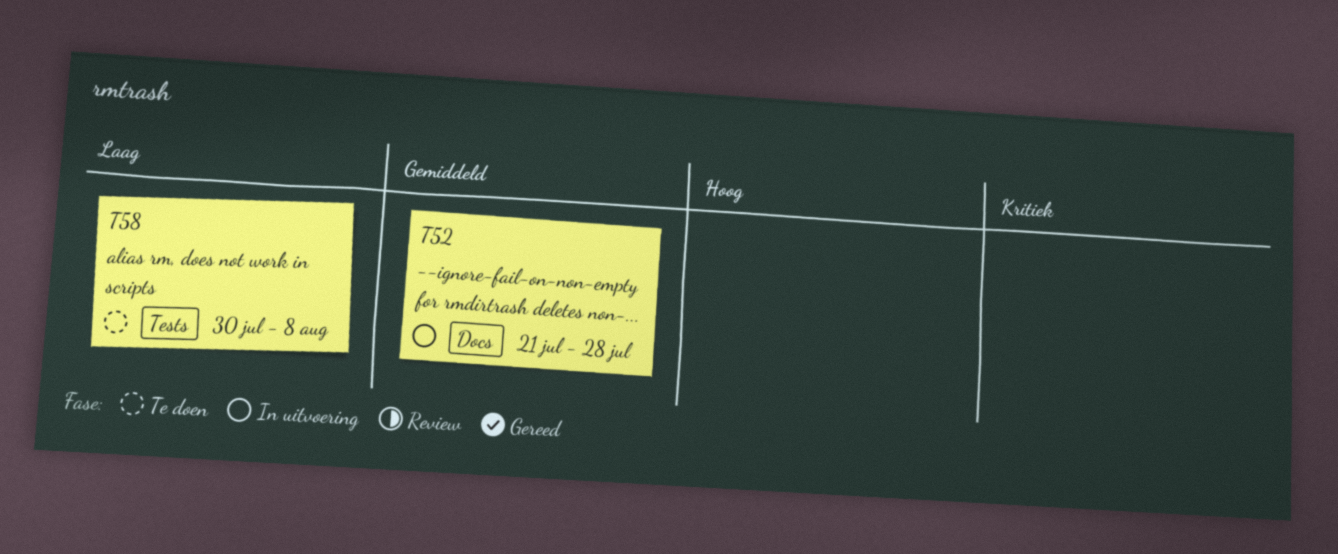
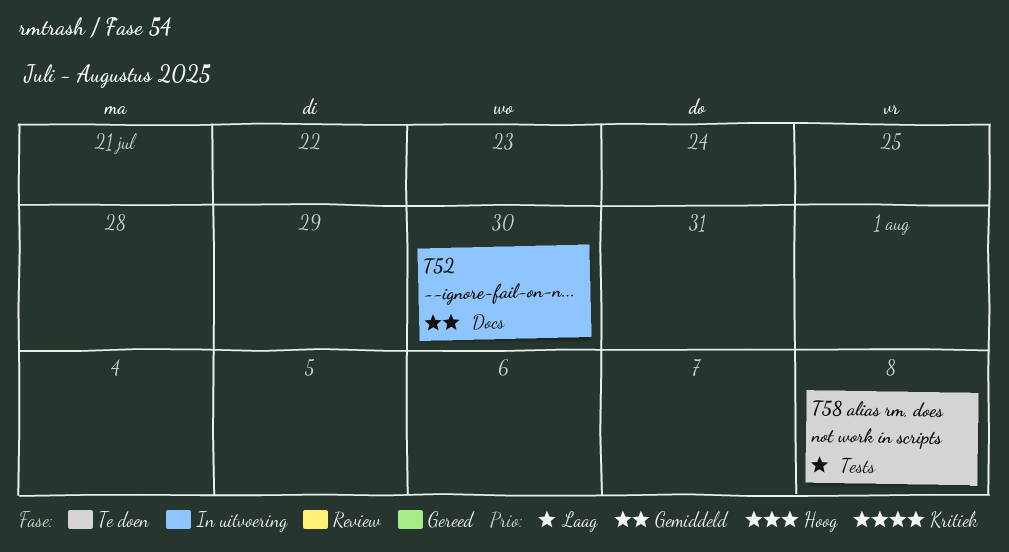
T52, due: Jul 28 -> Jul 30

